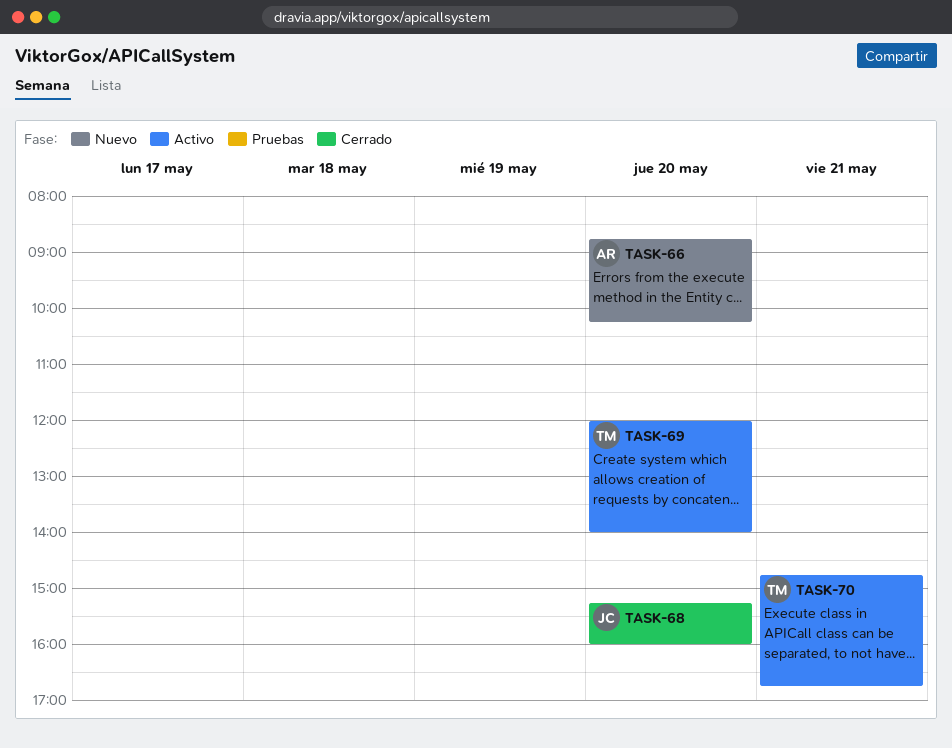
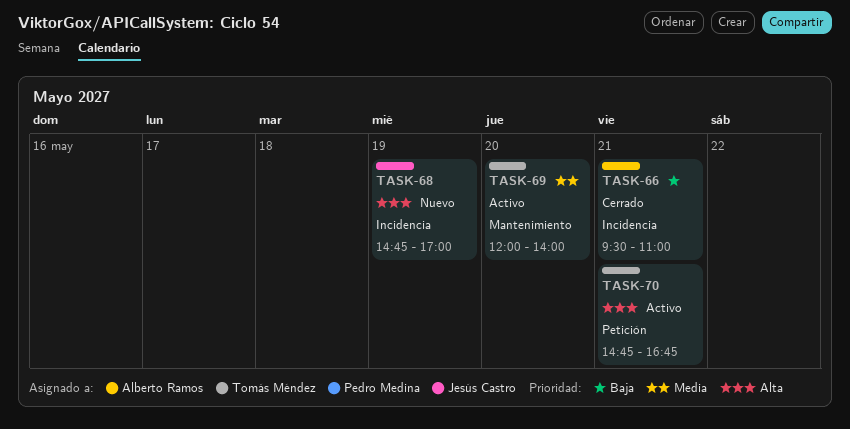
TASK-66, status: Nuevo -> Cerrado
TASK-66, day: May 20 -> May 21
TASK-66, begins: 08:45 -> 09:30
TASK-66, ends: 10:15 -> 11:00
TASK-68, status: Cerrado -> Nuevo
TASK-68, day: May 20 -> May 19
TASK-68, begins: 15:15 -> 14:45
TASK-68, ends: 16:00 -> 17:00

